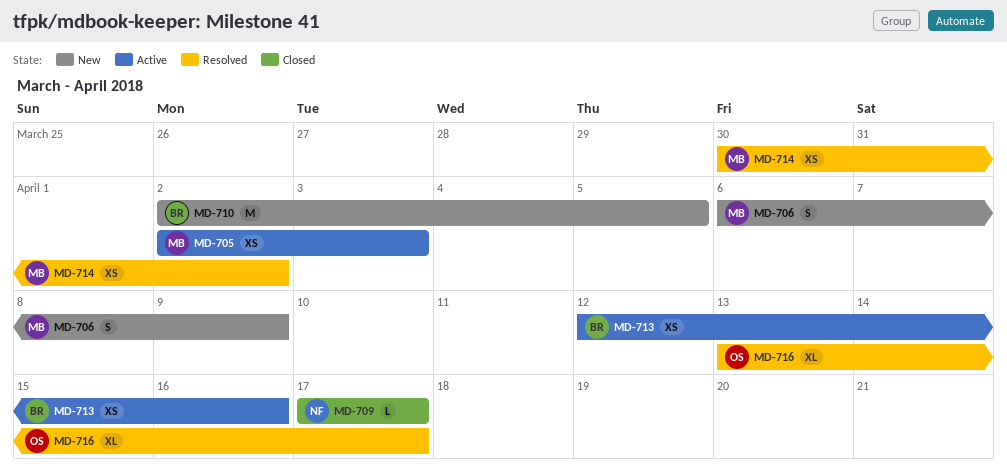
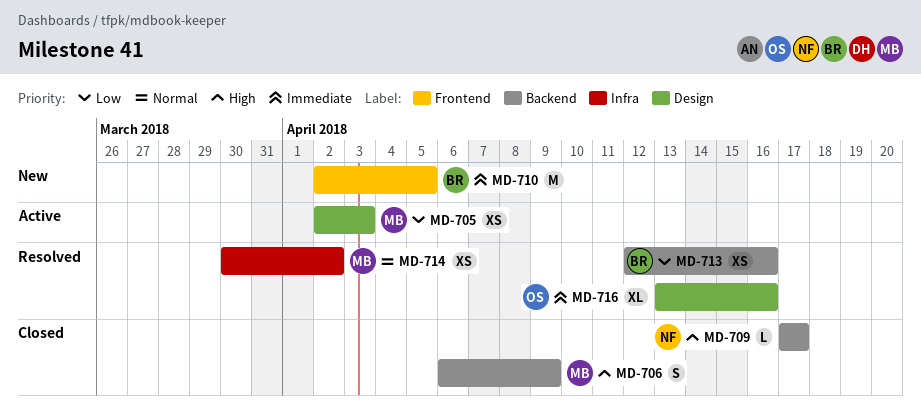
MD-706, status: New -> Closed
MD-713, status: Active -> Resolved
MD-716, due: Apr 17 -> Apr 16

